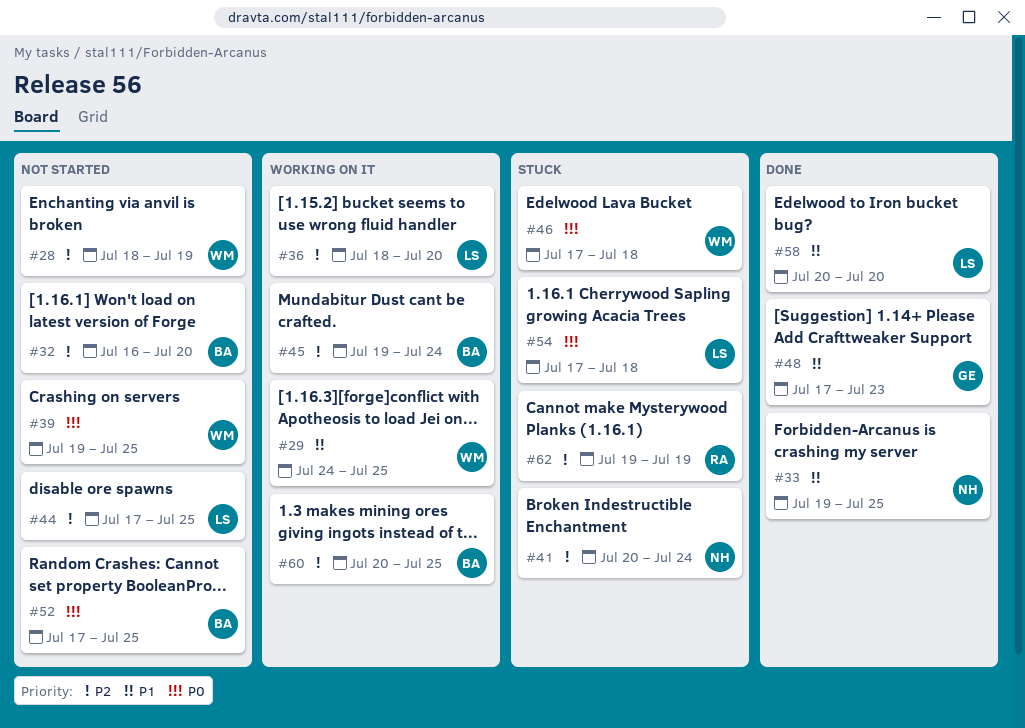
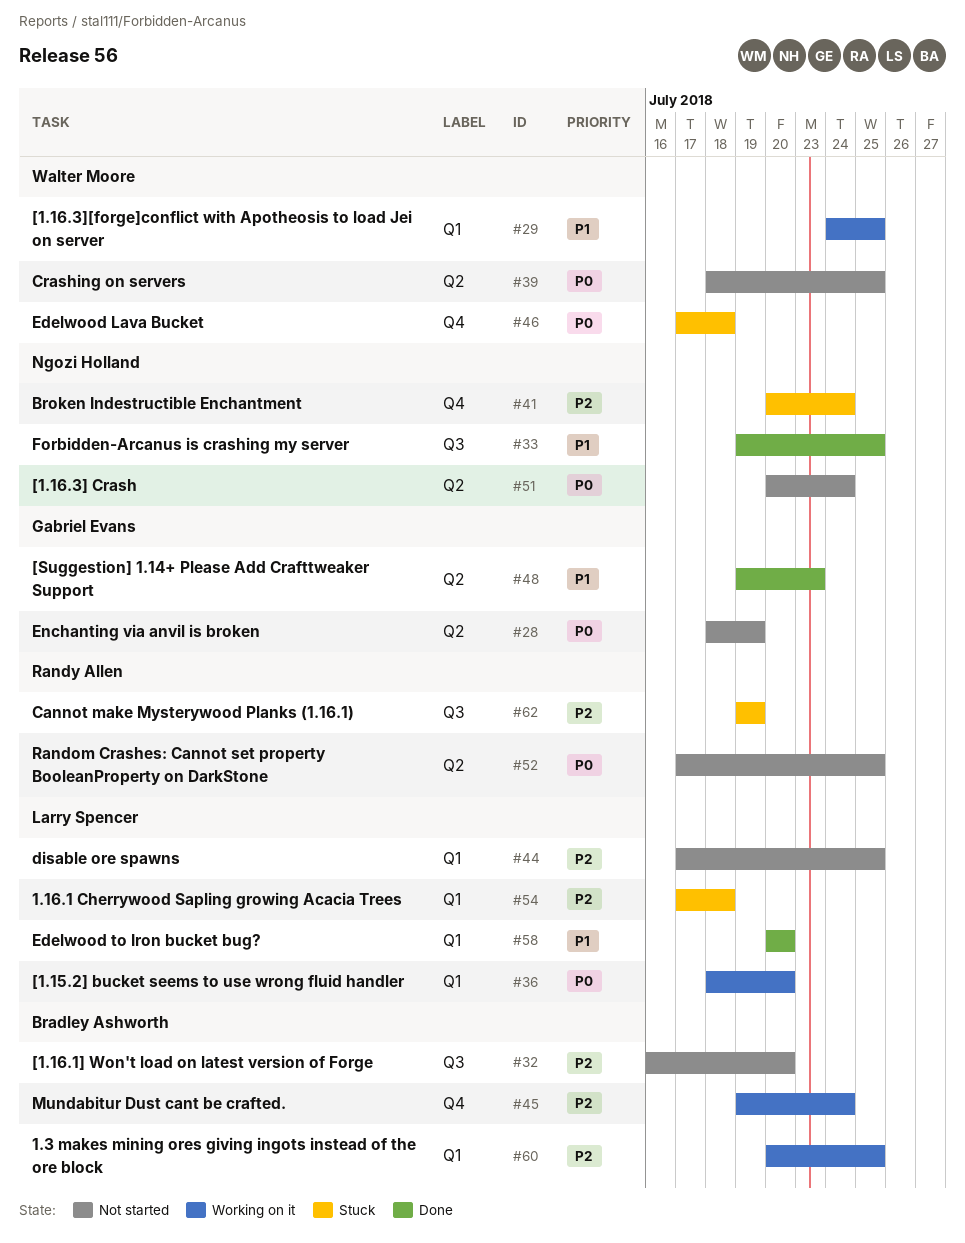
#28, owner: Walter Moore -> Gabriel Evans
#28, priority: P2 -> P0
#36, priority: P2 -> P0
#39, start: Jul 19 -> Jul 18
#48, start: Jul 17 -> Jul 19
#51: none -> present
#52, owner: Bradley Ashworth -> Randy Allen
#54, priority: P0 -> P2

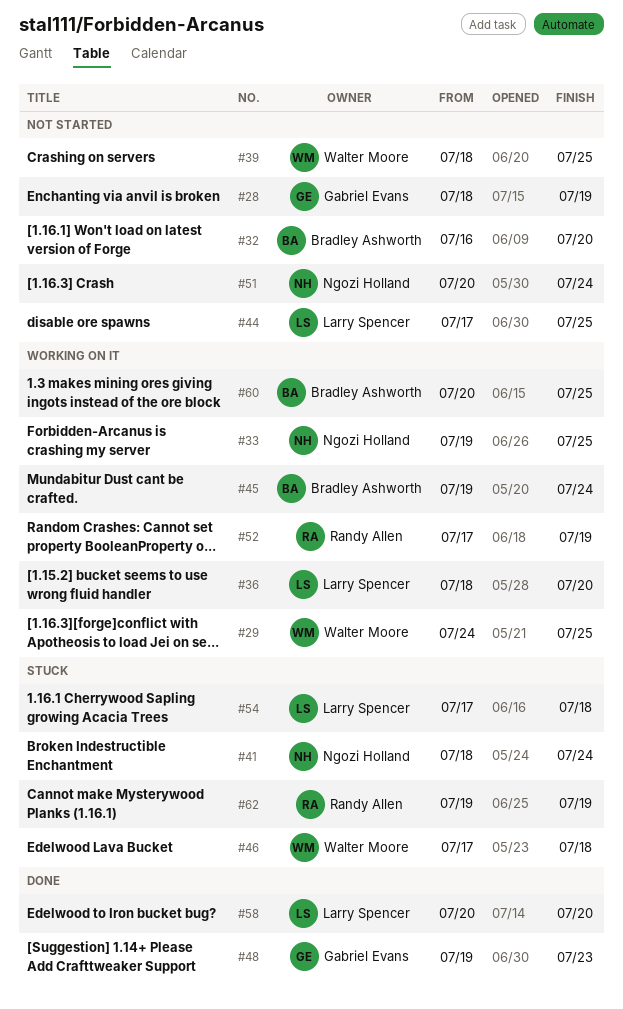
#33, status: Done -> Working on it
#41, start: Jul 20 -> Jul 18
#52, status: Not started -> Working on it
#52, due: Jul 25 -> Jul 19

